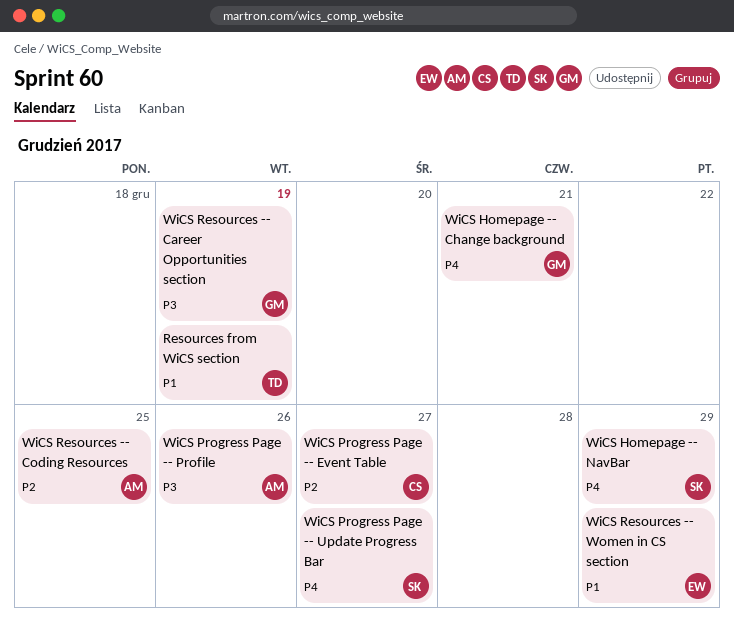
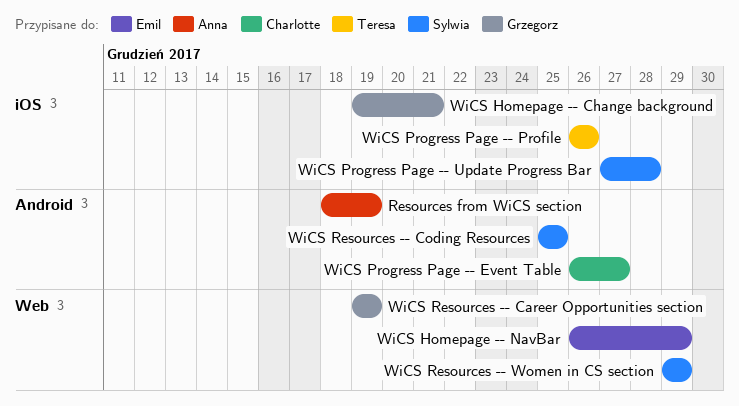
Resources from WiCS section, owner: Teresa -> Anna
WiCS Homepage -- NavBar, owner: Sylwia -> Emil
WiCS Progress Page -- Profile, owner: Anna -> Teresa
WiCS Progress Page -- Update Progress Bar, due: Dec 27 -> Dec 28
WiCS Resources -- Coding Resources, owner: Anna -> Sylwia
WiCS Resources -- Women in CS section, owner: Emil -> Sylwia

